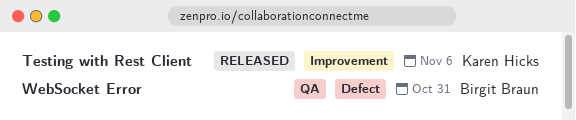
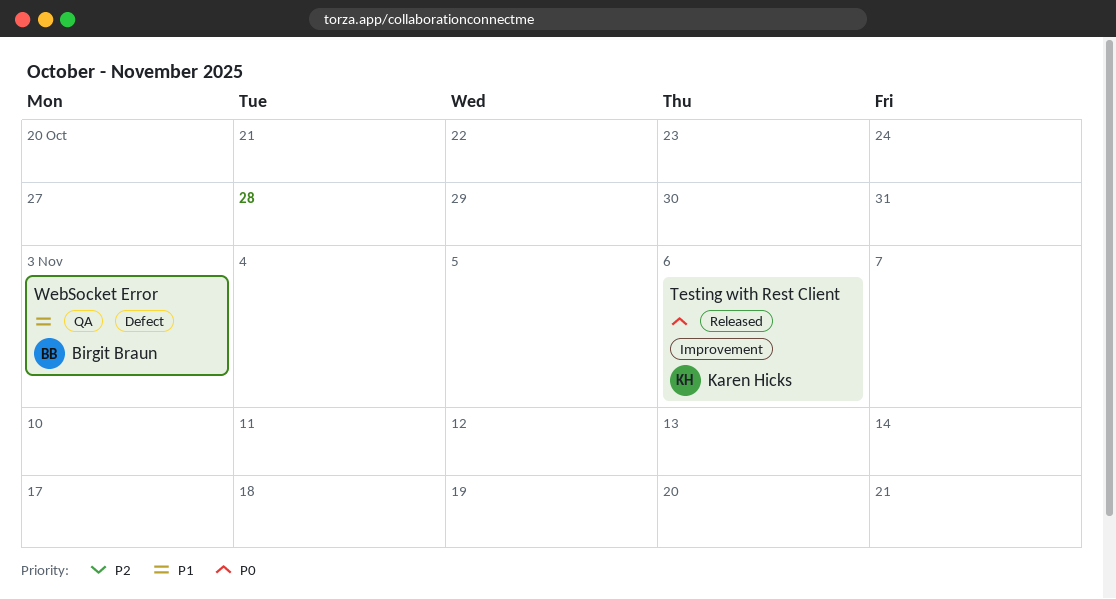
WebSocket Error, due: Oct 31 -> Nov 3

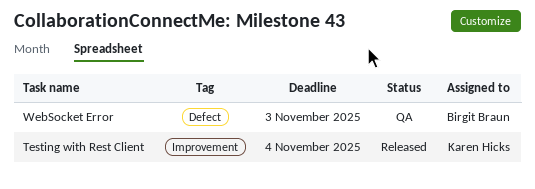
Testing with Rest Client, due: Nov 6 -> Nov 4

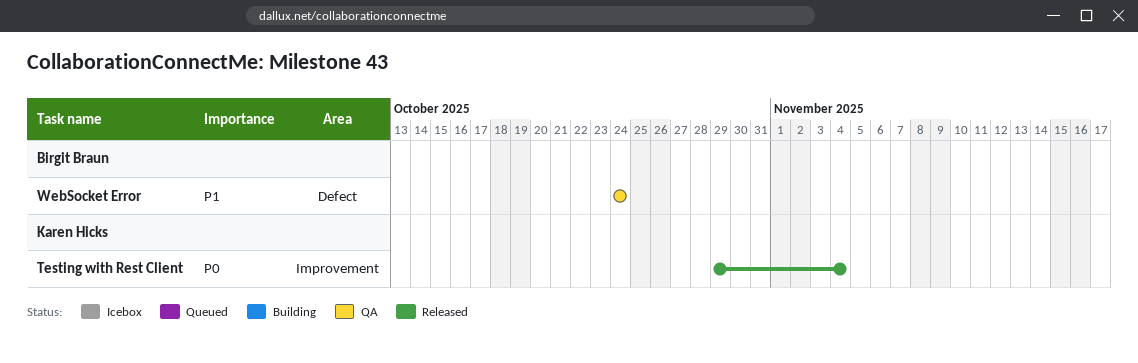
WebSocket Error, due: Nov 3 -> Oct 24

